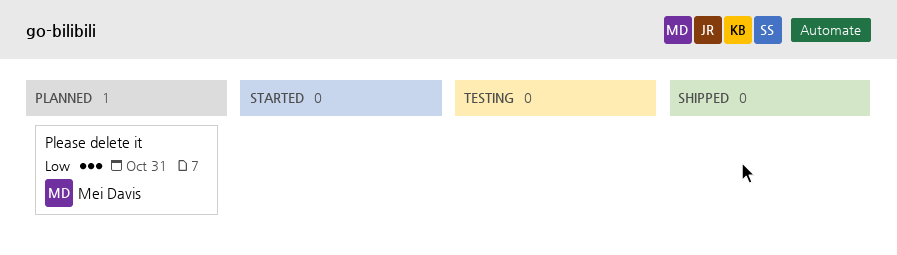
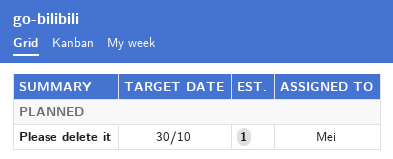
Please delete it, estimate: 3 -> 1
Please delete it, due: Oct 31 -> Oct 30

